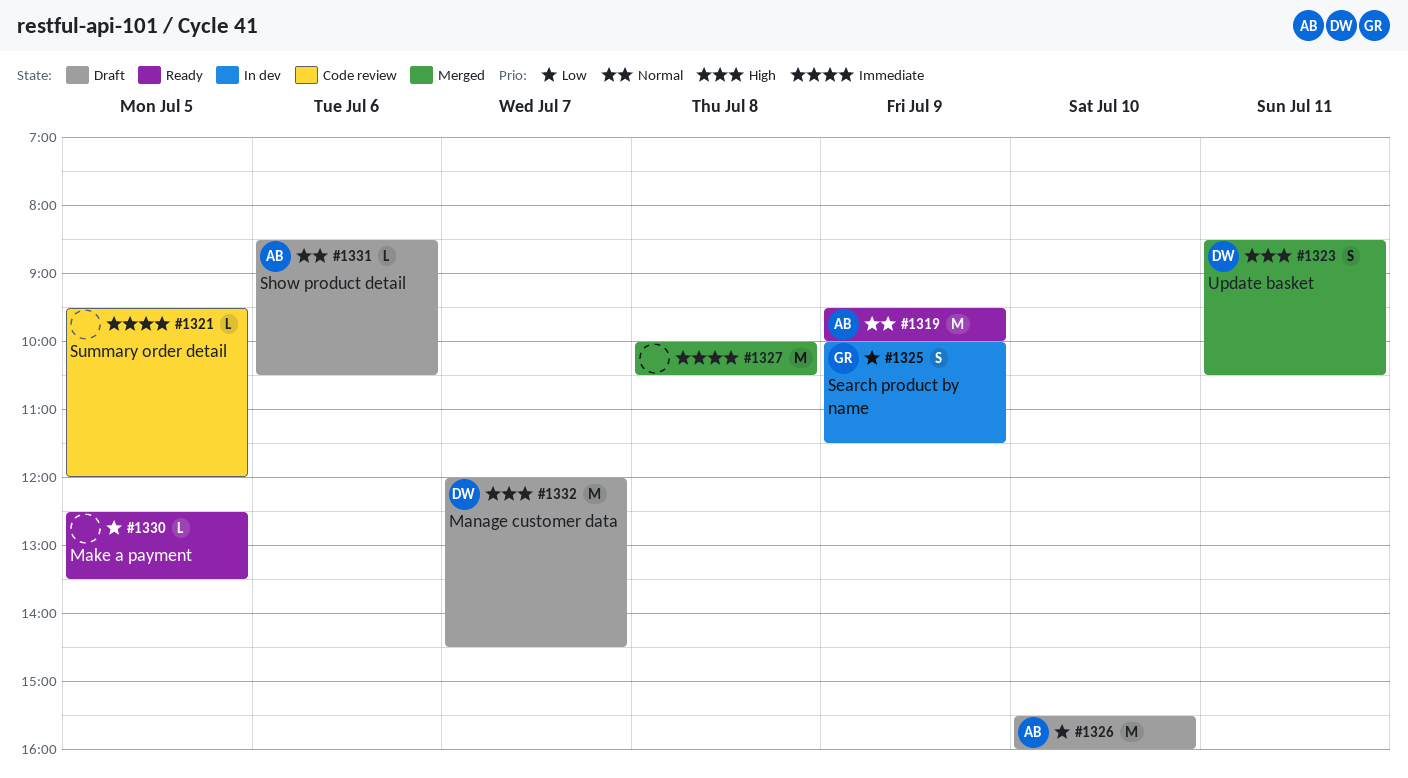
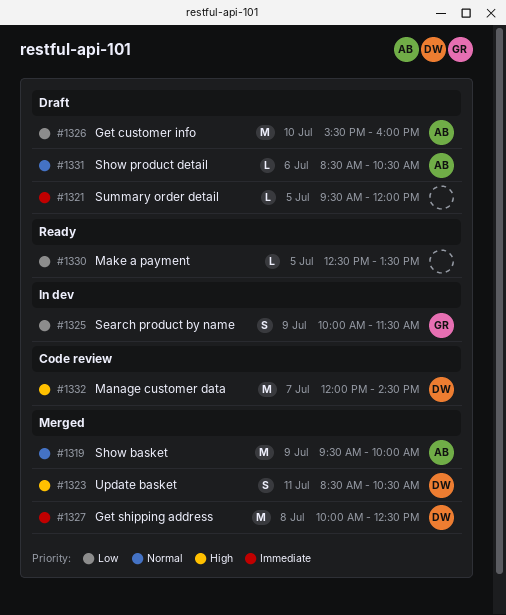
#1319, status: Ready -> Merged
#1321, status: Code review -> Draft
#1327, owner: none -> DW
#1327, ends: 10:30 -> 12:30
#1332, status: Draft -> Code review

